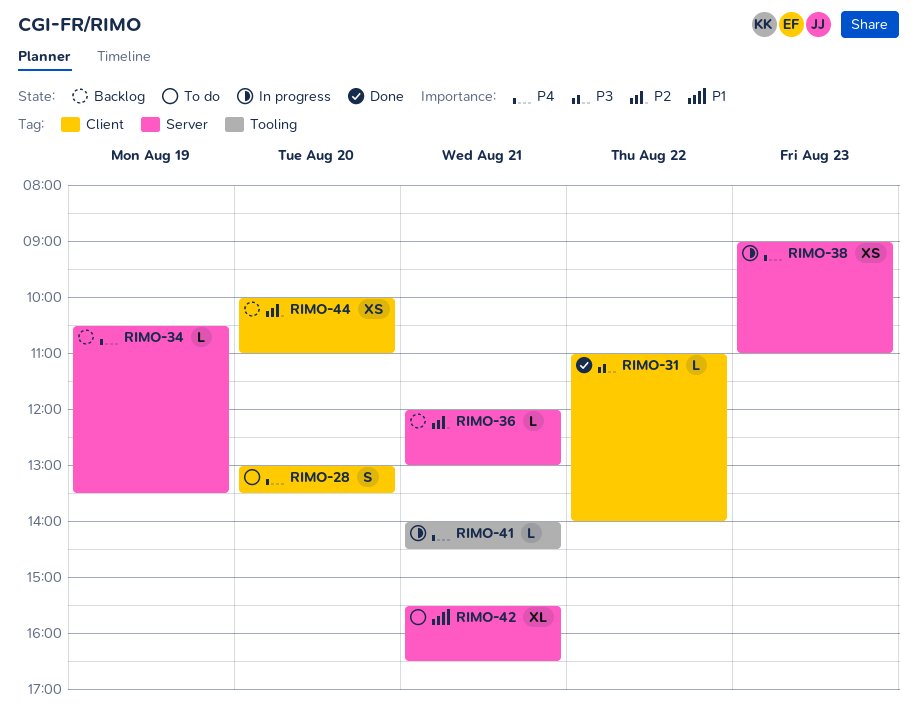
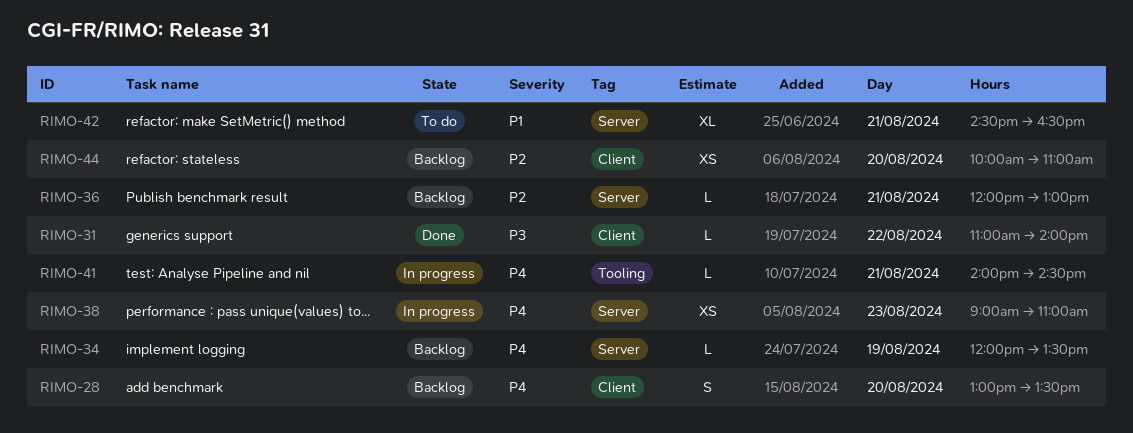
RIMO-28, status: To do -> Backlog
RIMO-34, begins: 10:30 -> 12:00
RIMO-42, begins: 15:30 -> 14:30

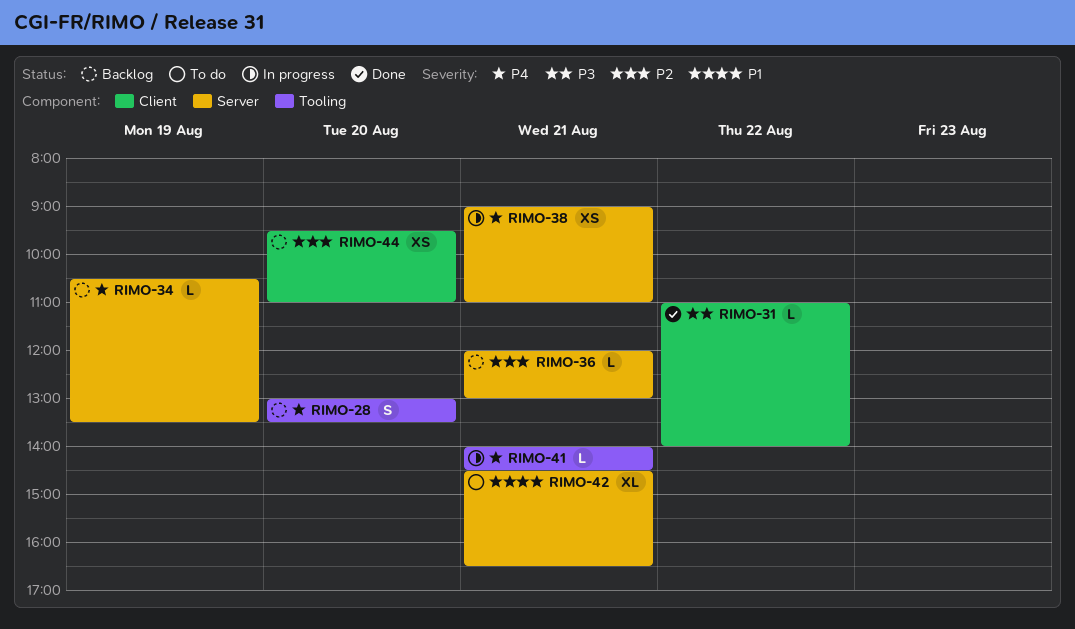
RIMO-28, label: Client -> Tooling
RIMO-34, begins: 12:00 -> 10:30
RIMO-38, day: Aug 23 -> Aug 21
RIMO-44, begins: 10:00 -> 09:30

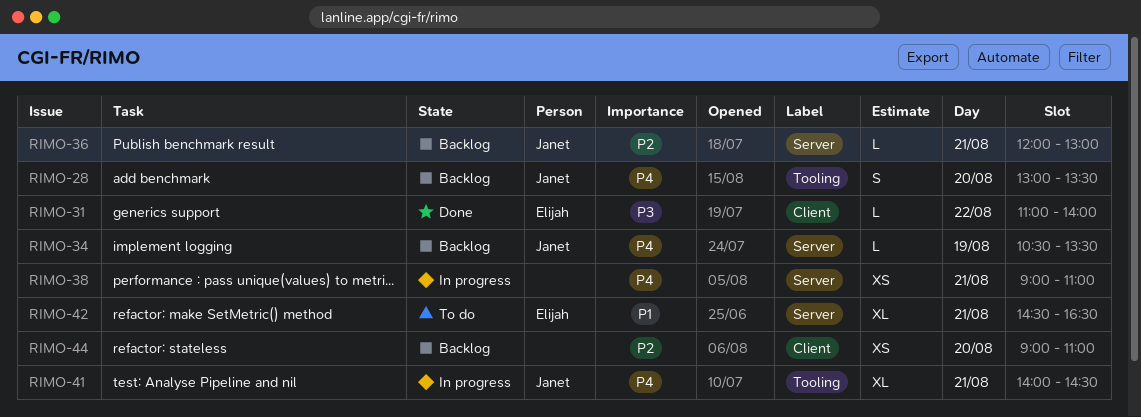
RIMO-41, estimate: L -> XL
RIMO-44, begins: 09:30 -> 09:00

